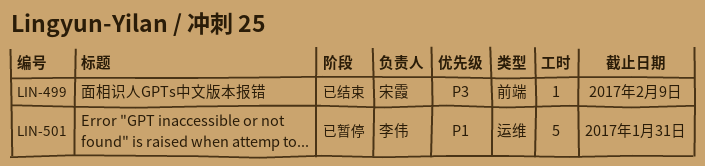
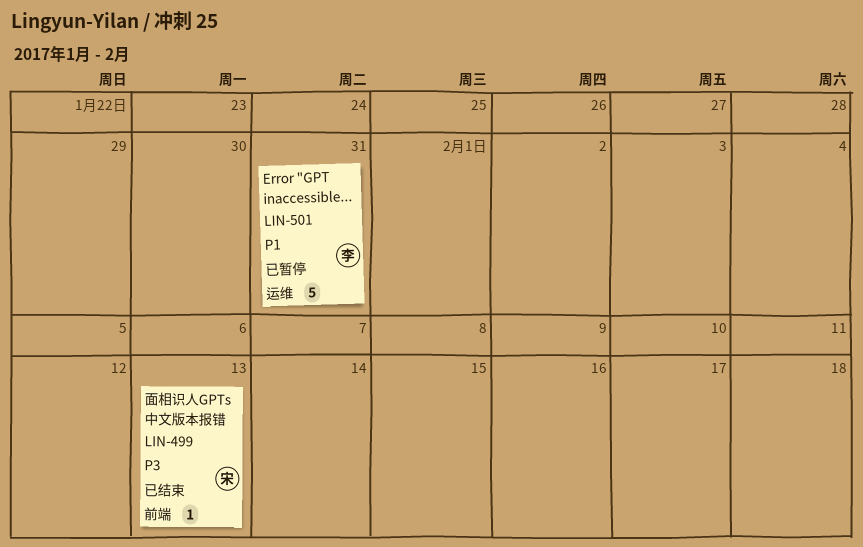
LIN-499, due: Feb 9 -> Feb 13

